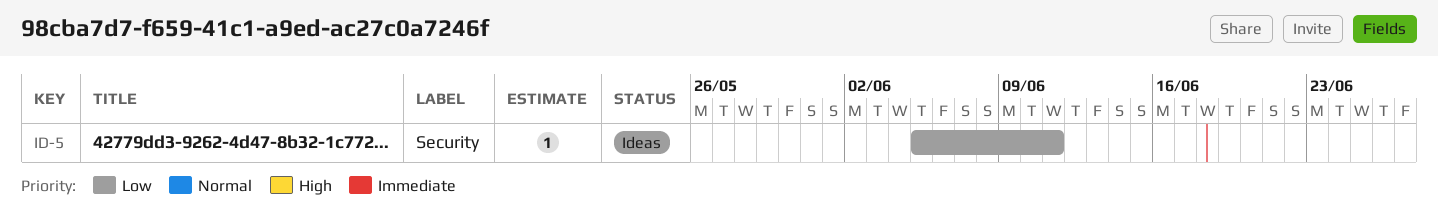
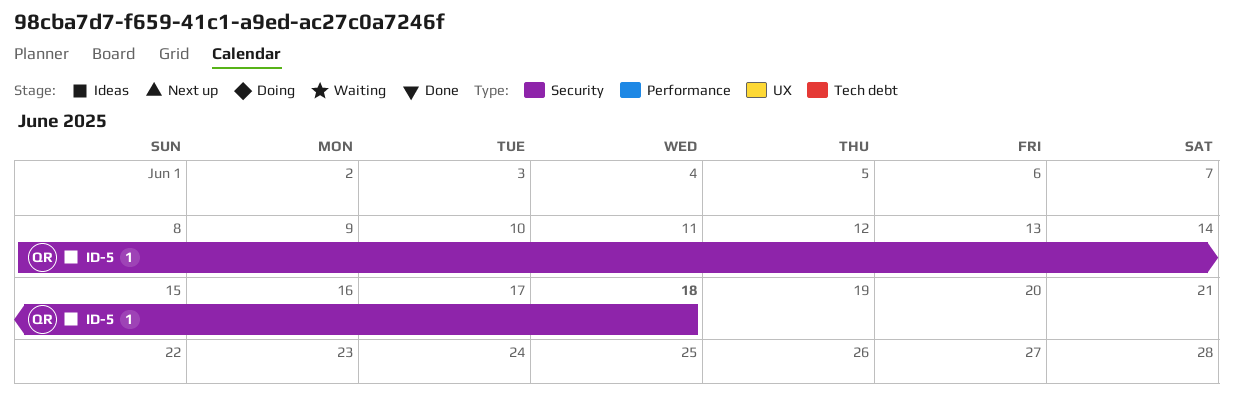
ID-5, start: Jun 5 -> Jun 8
ID-5, due: Jun 11 -> Jun 18

